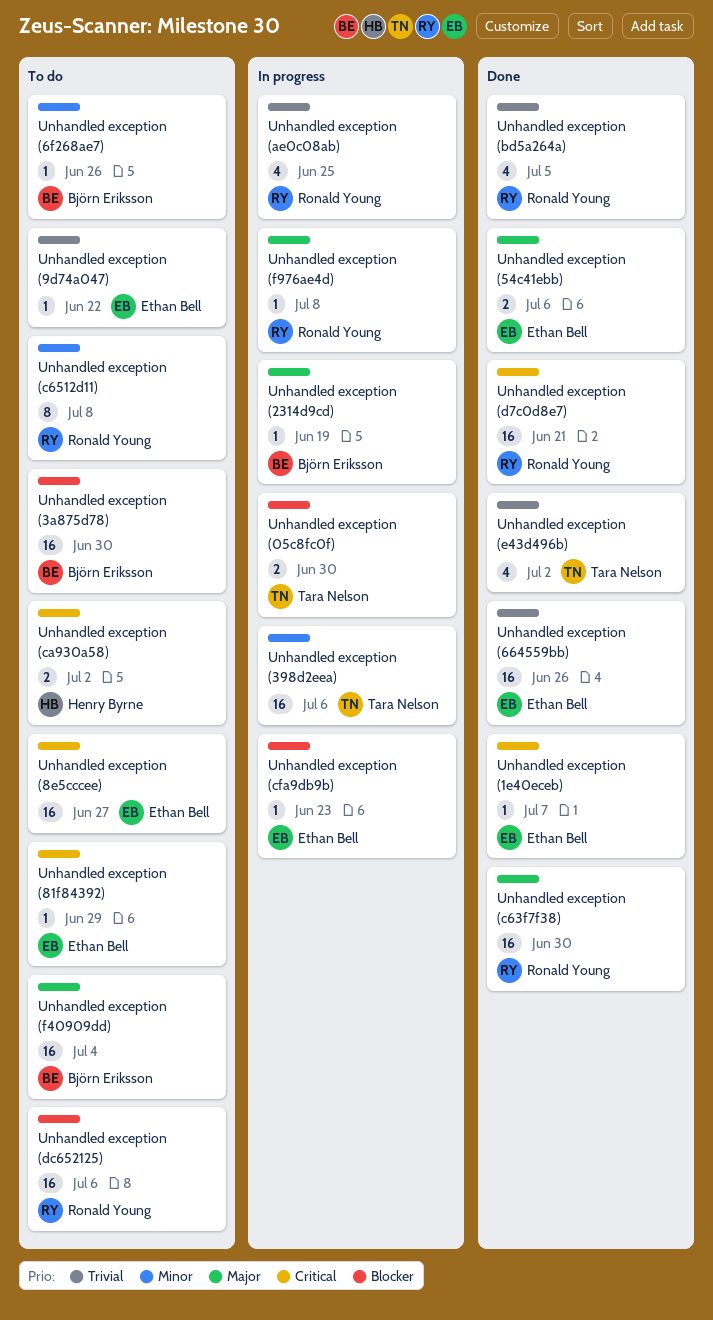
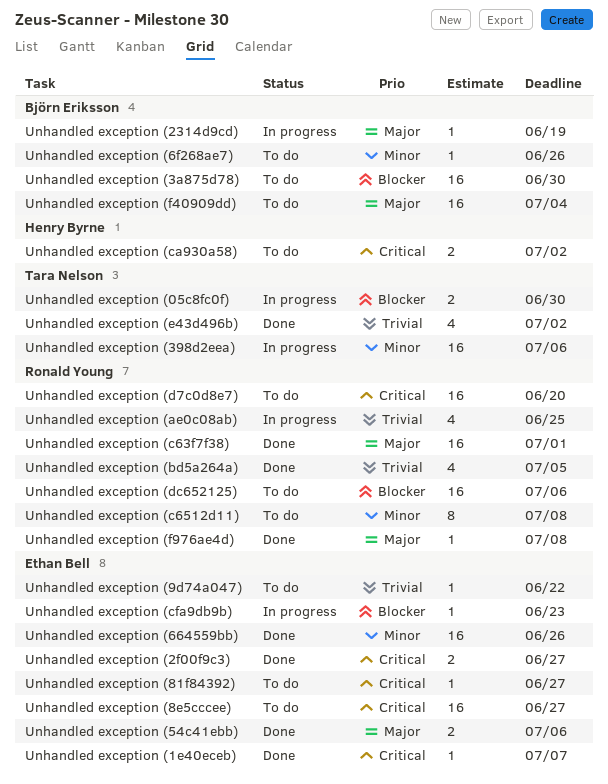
Unhandled exception (2f00f9c3): none -> present
Unhandled exception (664559bb), priority: Trivial -> Minor
Unhandled exception (81f84392), due: Jun 29 -> Jun 27
Unhandled exception (c63f7f38), due: Jun 30 -> Jul 1
Unhandled exception (d7c0d8e7), status: Done -> To do
Unhandled exception (d7c0d8e7), due: Jun 21 -> Jun 20
Unhandled exception (f976ae4d), status: In progress -> Done

